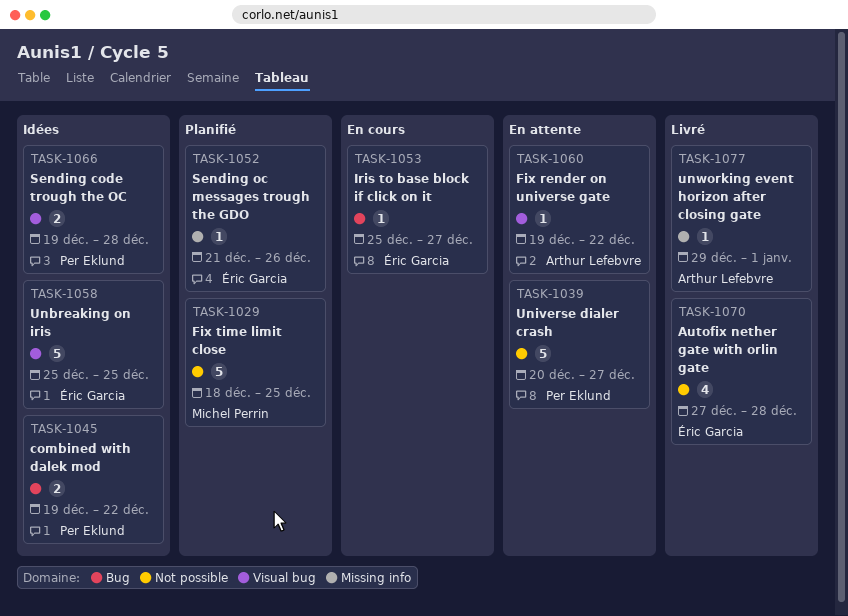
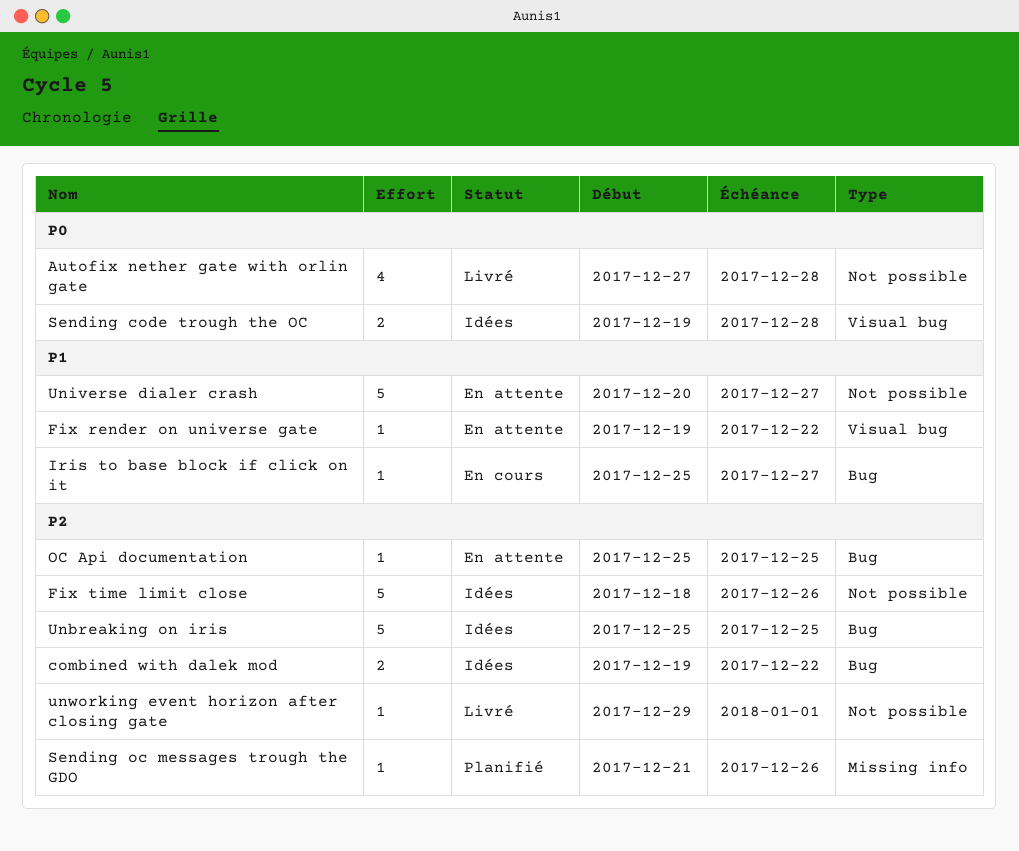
Fix time limit close, status: Planifié -> Idées
Fix time limit close, due: Dec 25 -> Dec 26
OC Api documentation: none -> present
Unbreaking on iris, label: Visual bug -> Bug
unworking event horizon after closing gate, label: Missing info -> Not possible

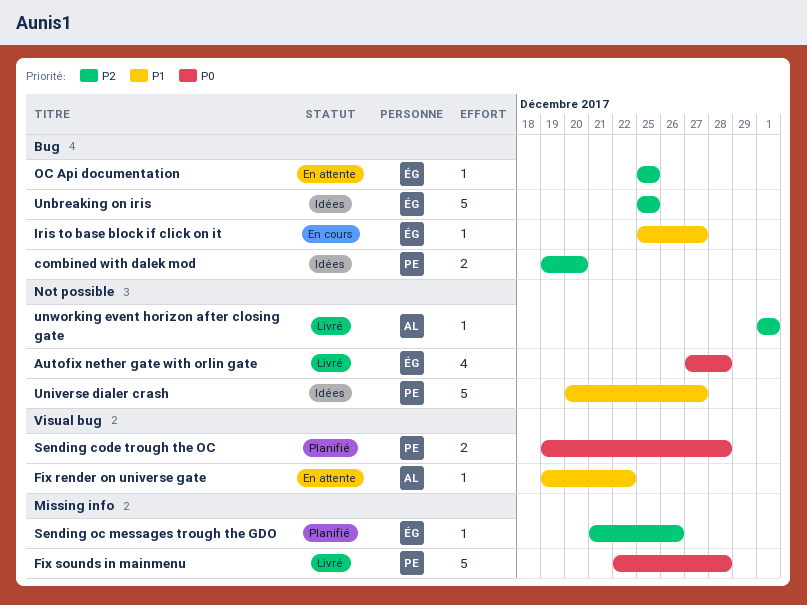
combined with dalek mod, due: Dec 22 -> Dec 20
Fix sounds in mainmenu: none -> present
Fix time limit close: present -> none
Sending code trough the OC, status: Idées -> Planifié
Universe dialer crash, status: En attente -> Idées
unworking event horizon after closing gate, start: Dec 29 -> Jan 1

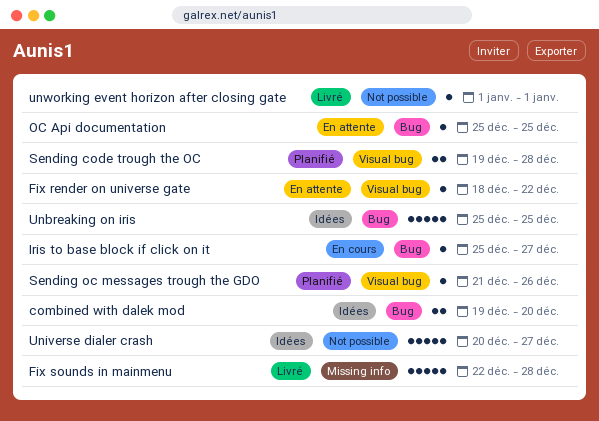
Autofix nether gate with orlin gate: present -> none
Fix render on universe gate, start: Dec 19 -> Dec 18
Sending oc messages trough the GDO, label: Missing info -> Visual bug

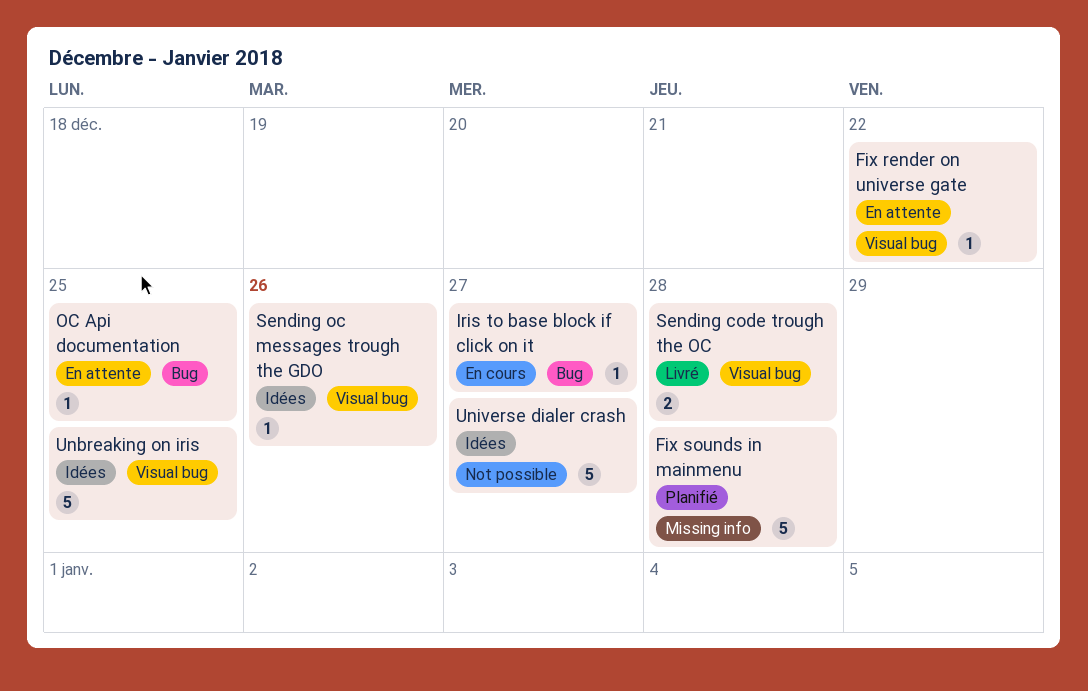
combined with dalek mod: present -> none
Fix sounds in mainmenu, status: Livré -> Planifié
Sending code trough the OC, status: Planifié -> Livré
Sending oc messages trough the GDO, status: Planifié -> Idées
Unbreaking on iris, label: Bug -> Visual bug
unworking event horizon after closing gate: present -> none

